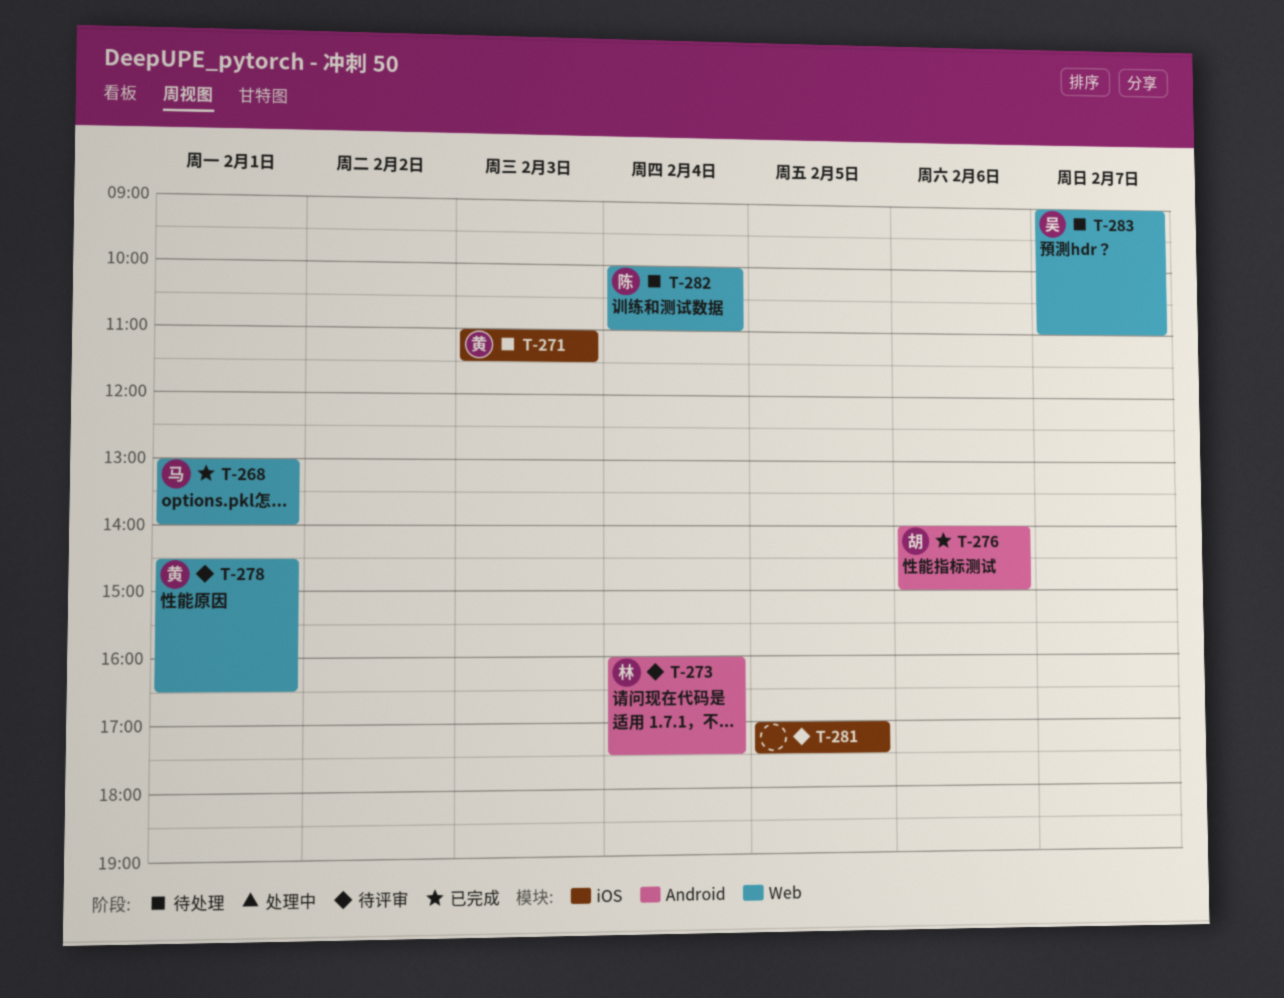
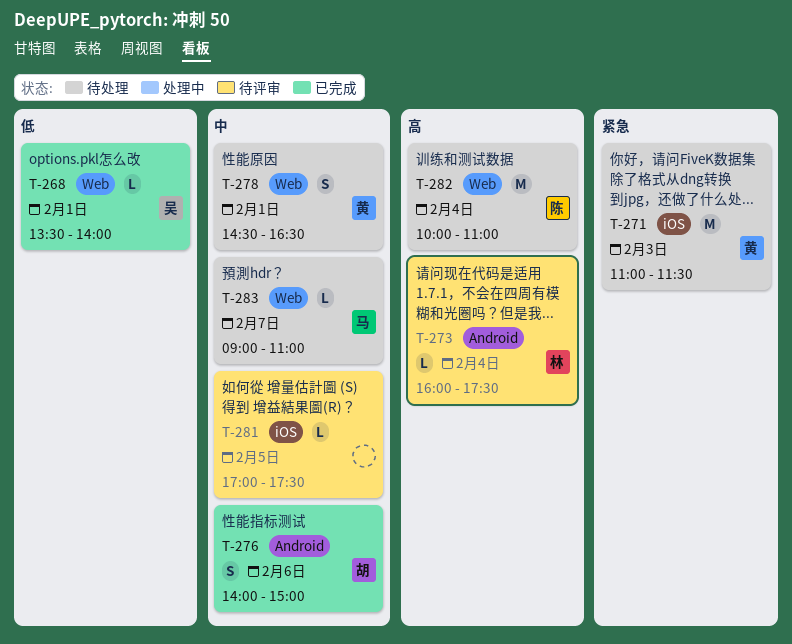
T-268, owner: 马 -> 吴
T-268, begins: 13:00 -> 13:30
T-278, status: 待评审 -> 待处理
T-283, owner: 吴 -> 马

